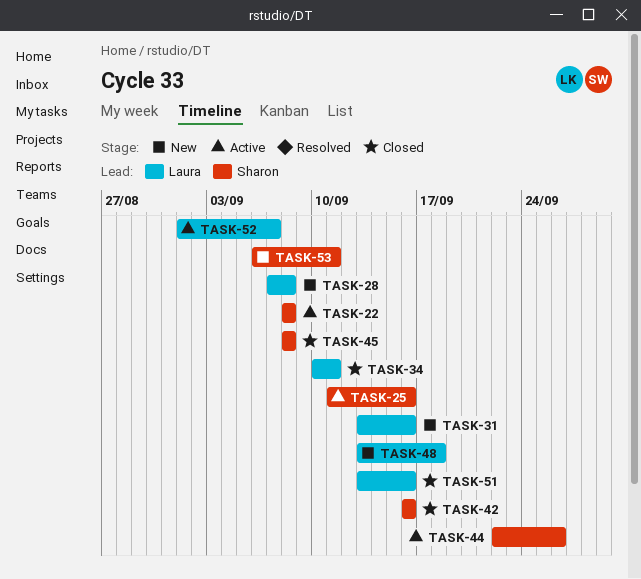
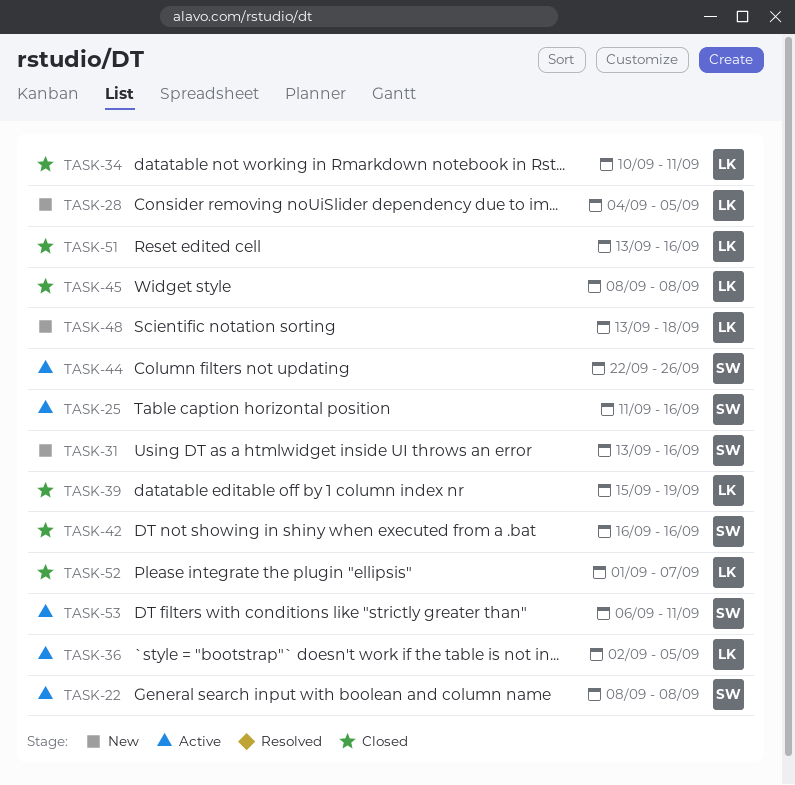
TASK-28, start: Sep 7 -> Sep 4
TASK-28, due: Sep 8 -> Sep 5
TASK-31, owner: Laura -> Sharon
TASK-36: none -> present
TASK-39: none -> present
TASK-45, owner: Sharon -> Laura
TASK-52, status: Active -> Closed
TASK-53, status: New -> Active

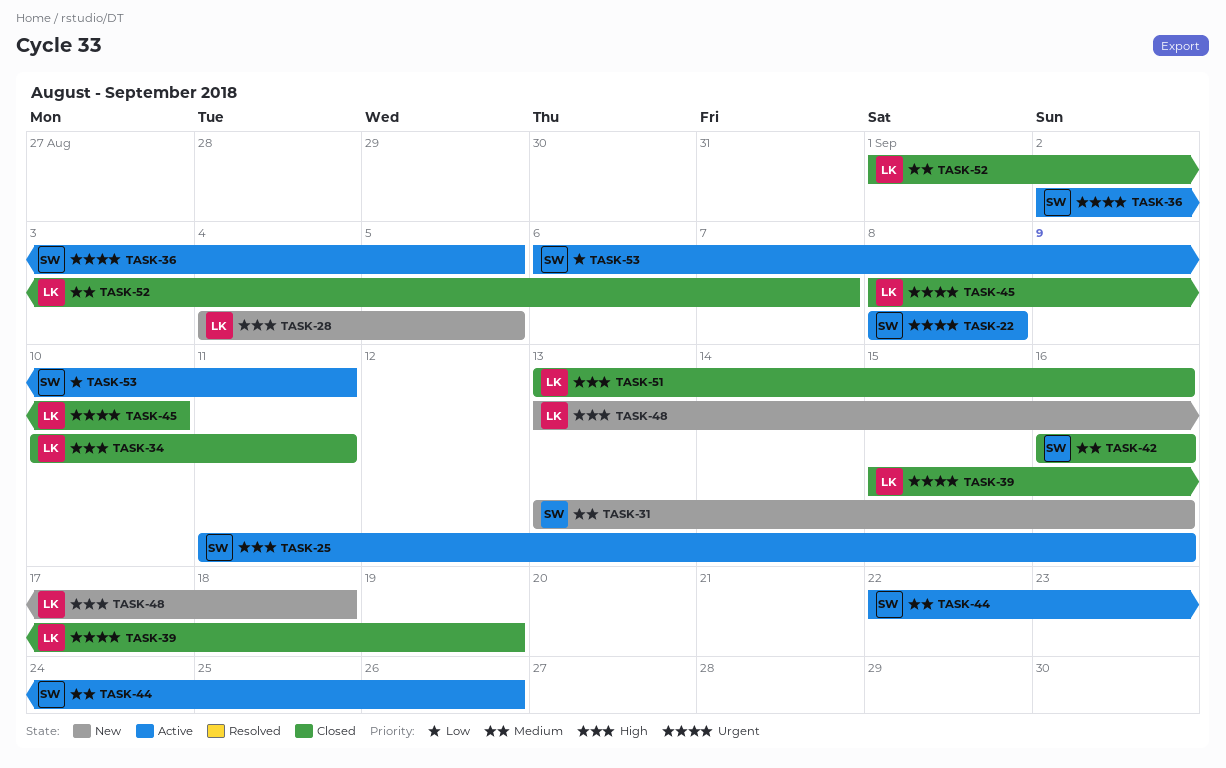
TASK-36, owner: LK -> SW
TASK-45, due: Sep 8 -> Sep 10

